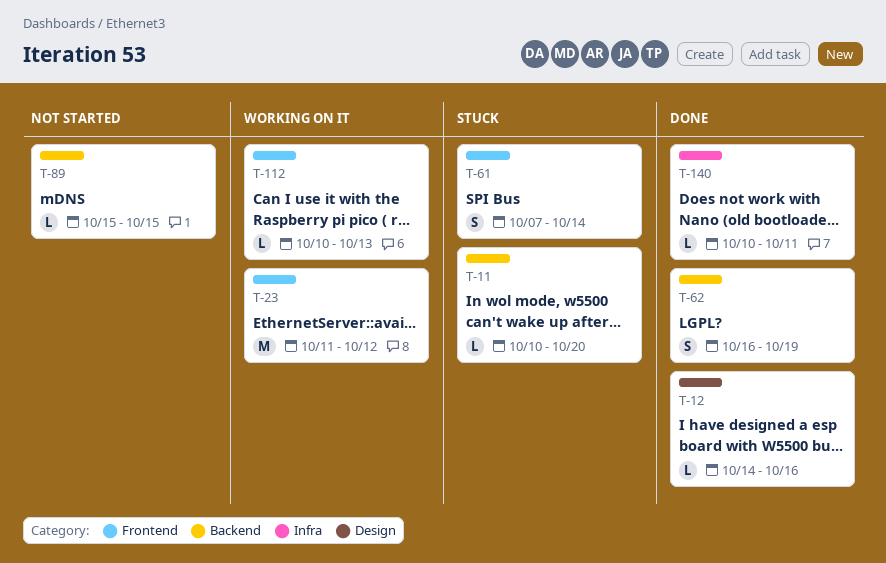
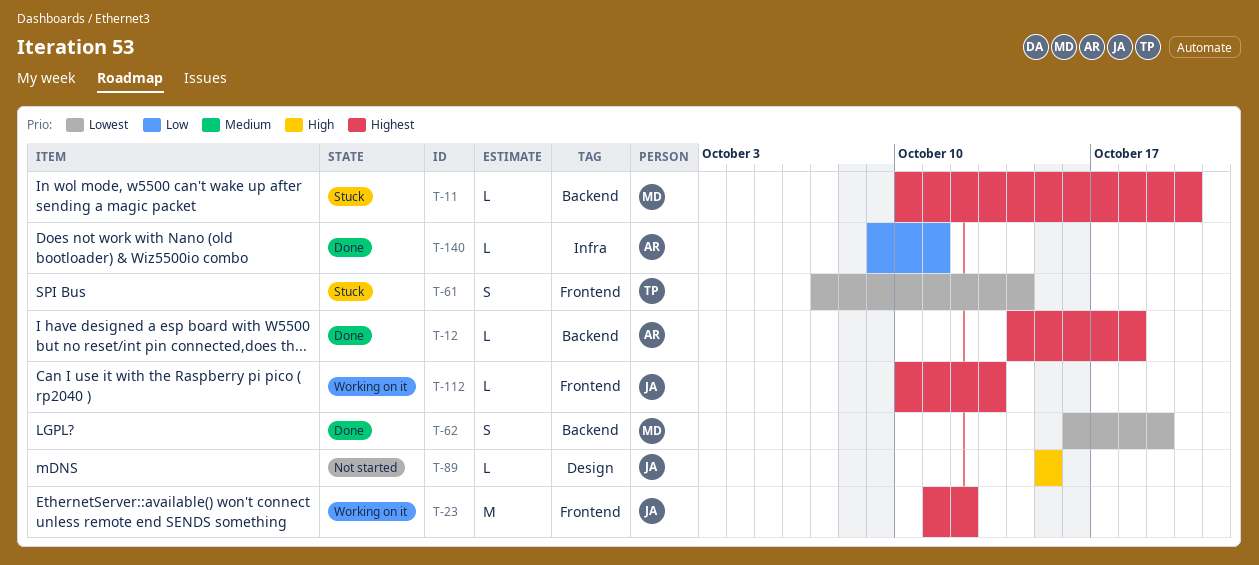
T-12, label: Design -> Backend
T-12, due: Oct 16 -> Oct 18
T-89, label: Backend -> Design
T-140, start: Oct 10 -> Oct 9

